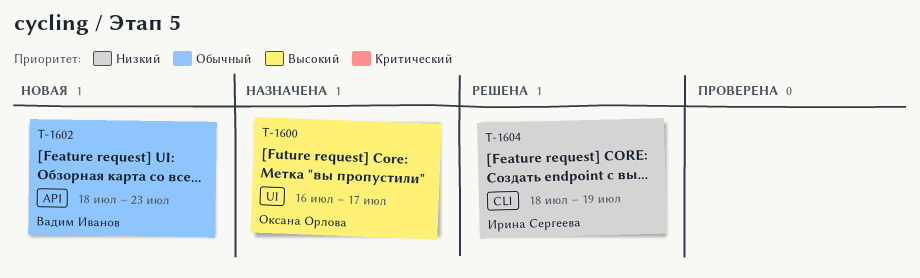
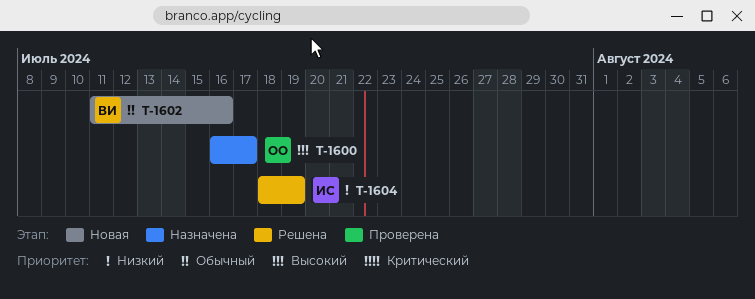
T-1602, start: Jul 18 -> Jul 11
T-1602, due: Jul 23 -> Jul 16

